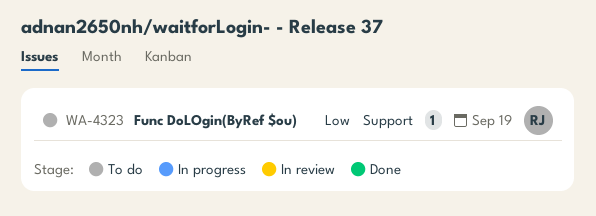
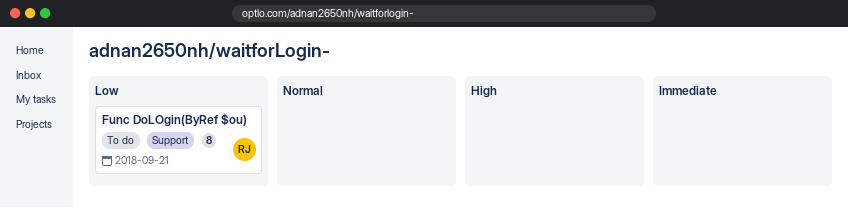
Func DoLOgin(ByRef $ou), estimate: 1 -> 8
Func DoLOgin(ByRef $ou), due: Sep 19 -> Sep 21

